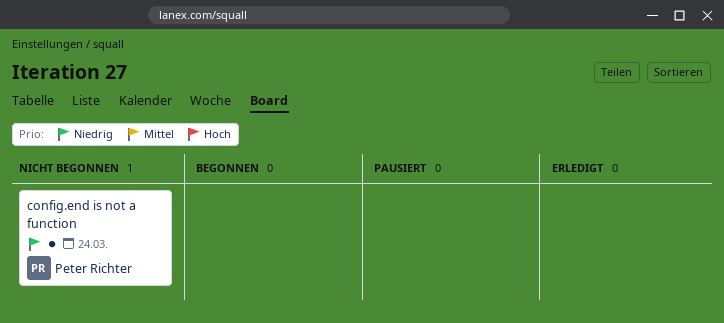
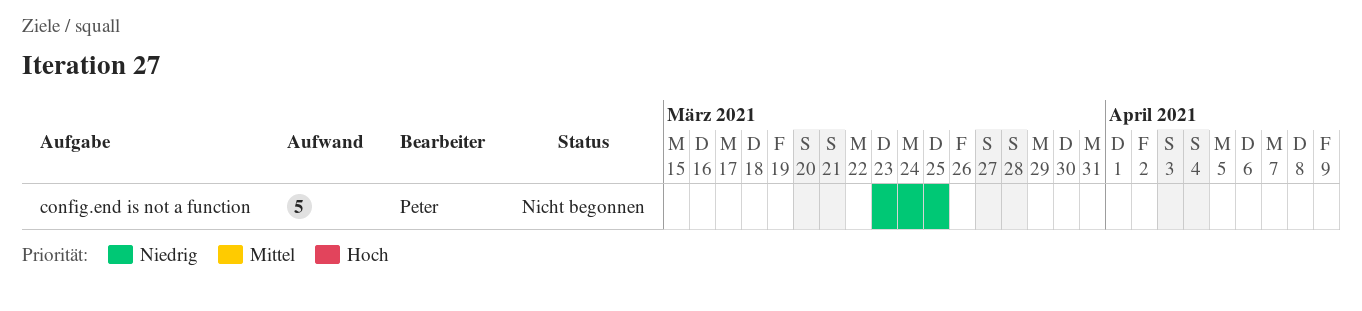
config.end is not a function, estimate: 1 -> 5
config.end is not a function, due: Mar 24 -> Mar 25

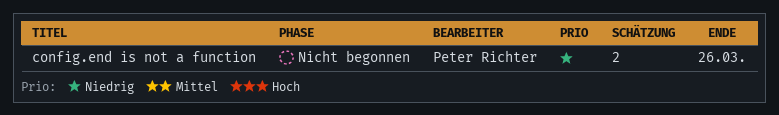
config.end is not a function, estimate: 5 -> 2
config.end is not a function, due: Mar 25 -> Mar 26

